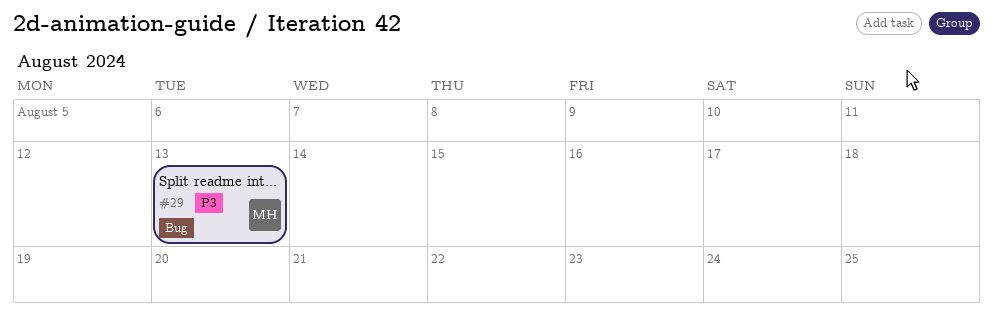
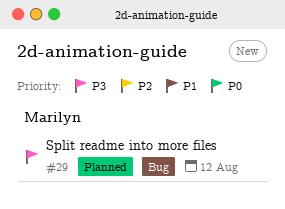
#29, due: Aug 13 -> Aug 12

